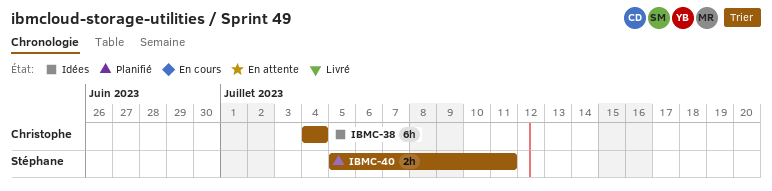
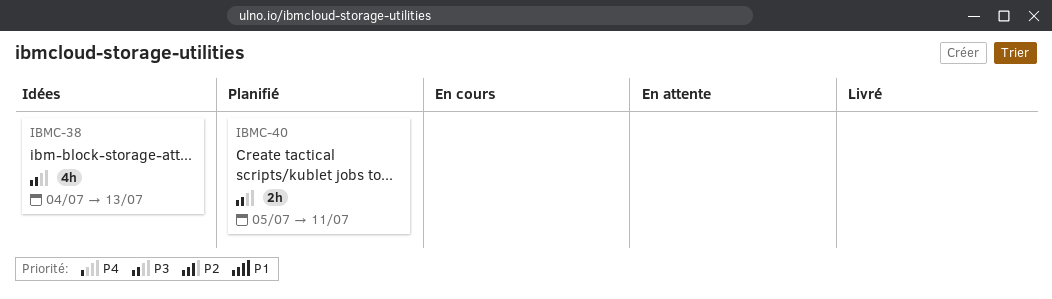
IBMC-38, estimate: 6h -> 4h
IBMC-38, due: Jul 4 -> Jul 13

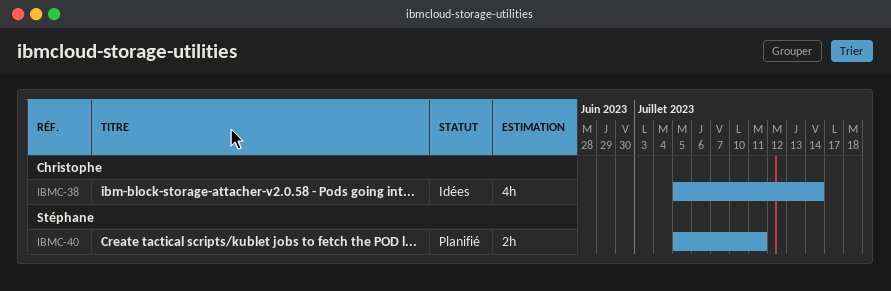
IBMC-38, start: Jul 4 -> Jul 5
IBMC-38, due: Jul 13 -> Jul 14

